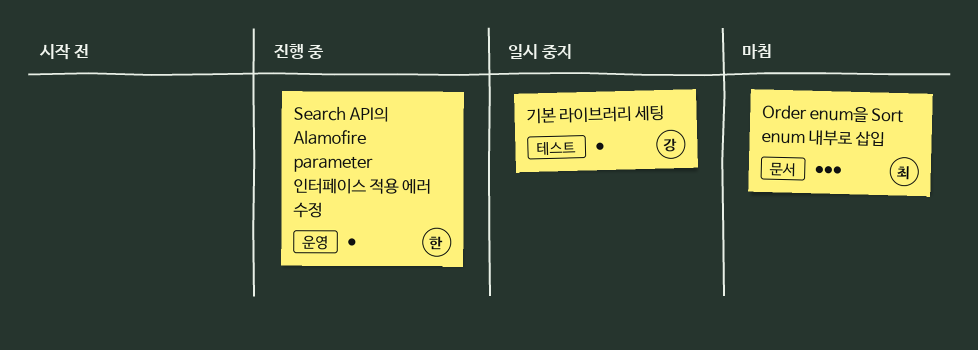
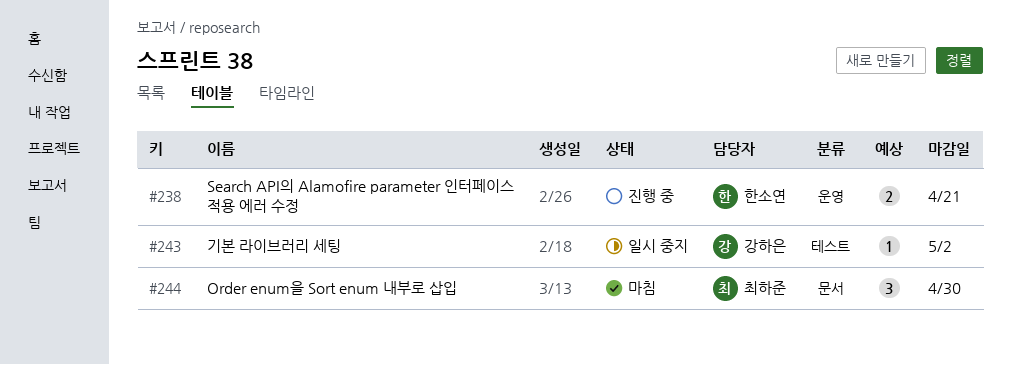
Search API의 Alamofire parameter 인터페이스 적용 에러 수정, estimate: 1 -> 2

